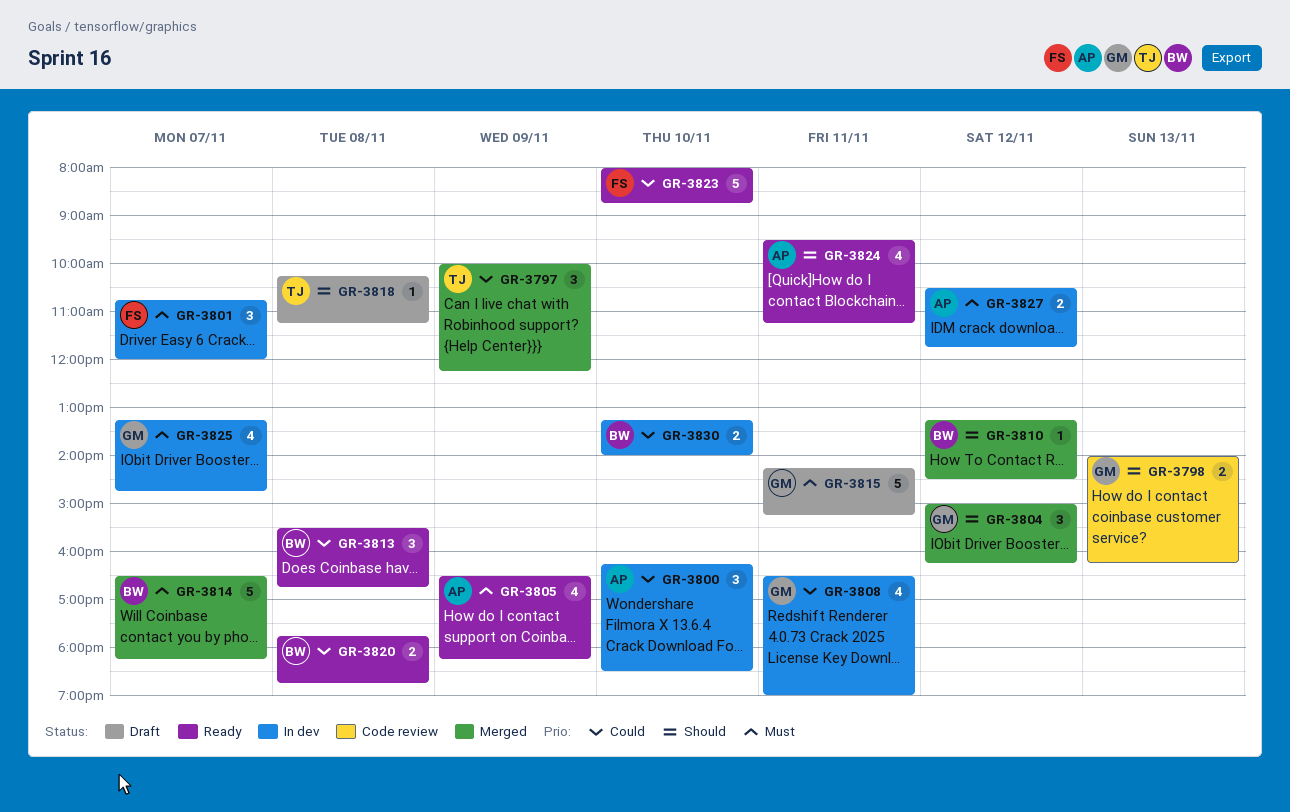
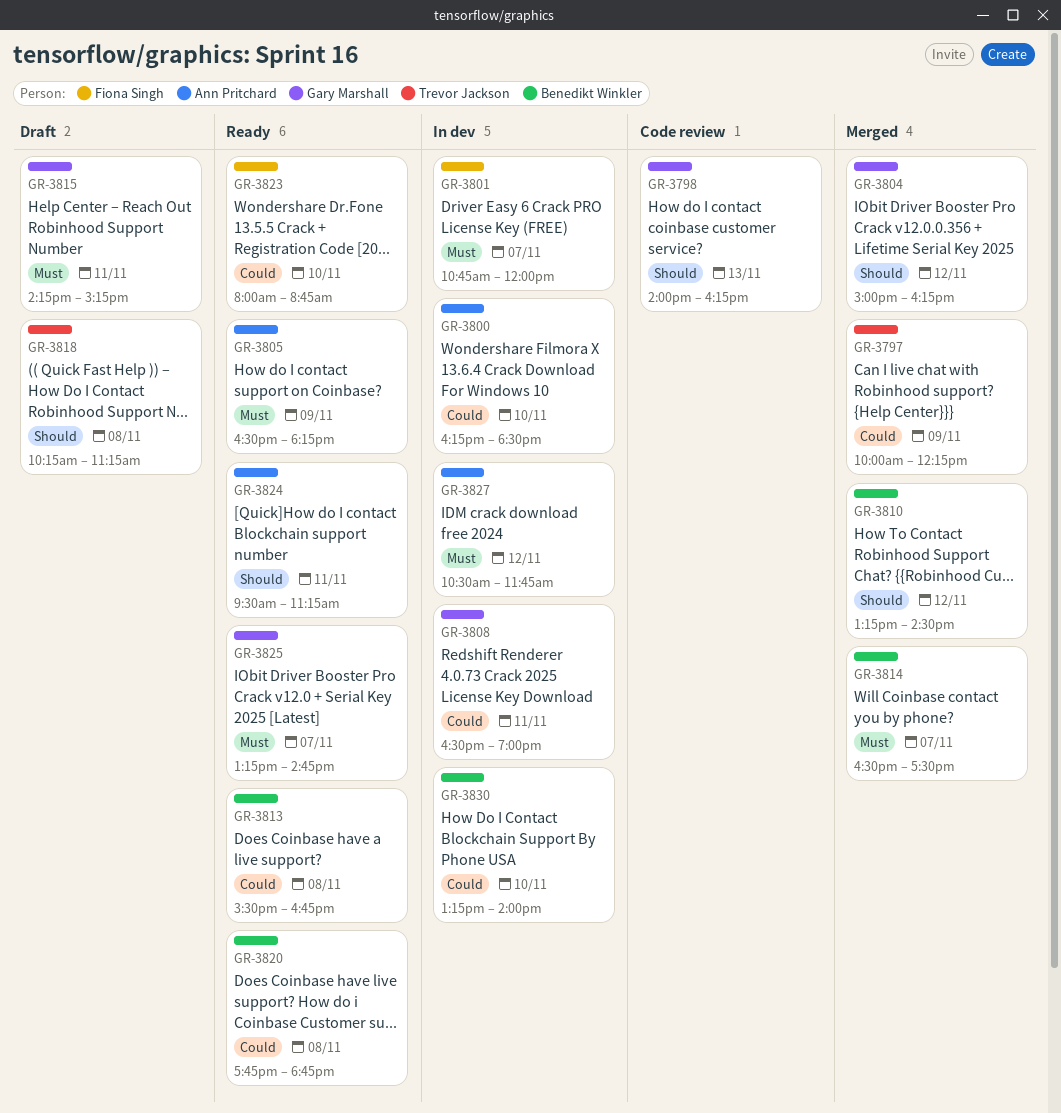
GR-3814, ends: 18:15 -> 17:30
GR-3825, status: In dev -> Ready

